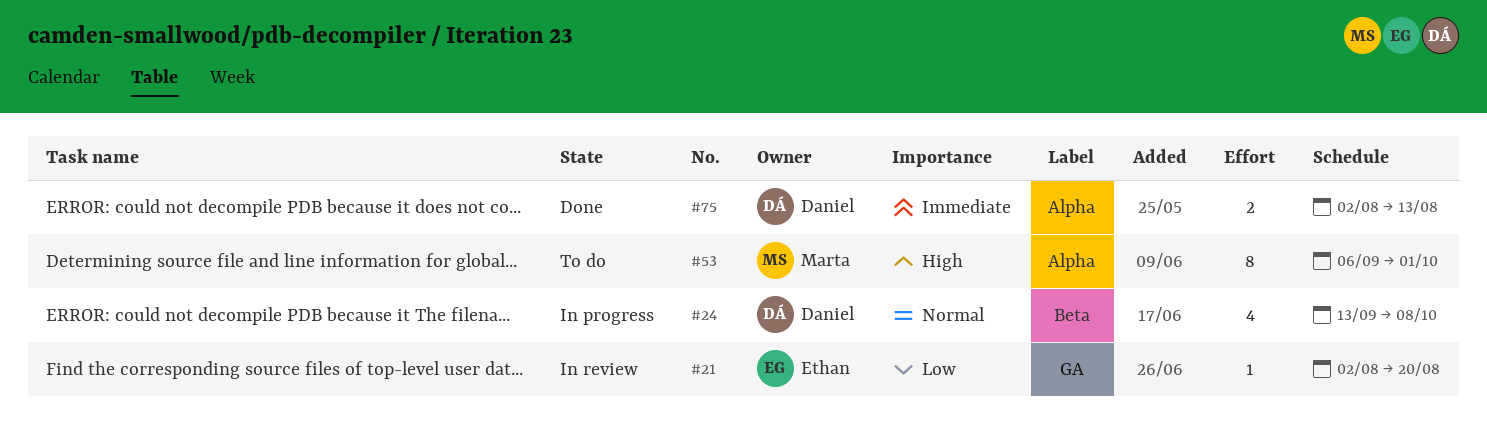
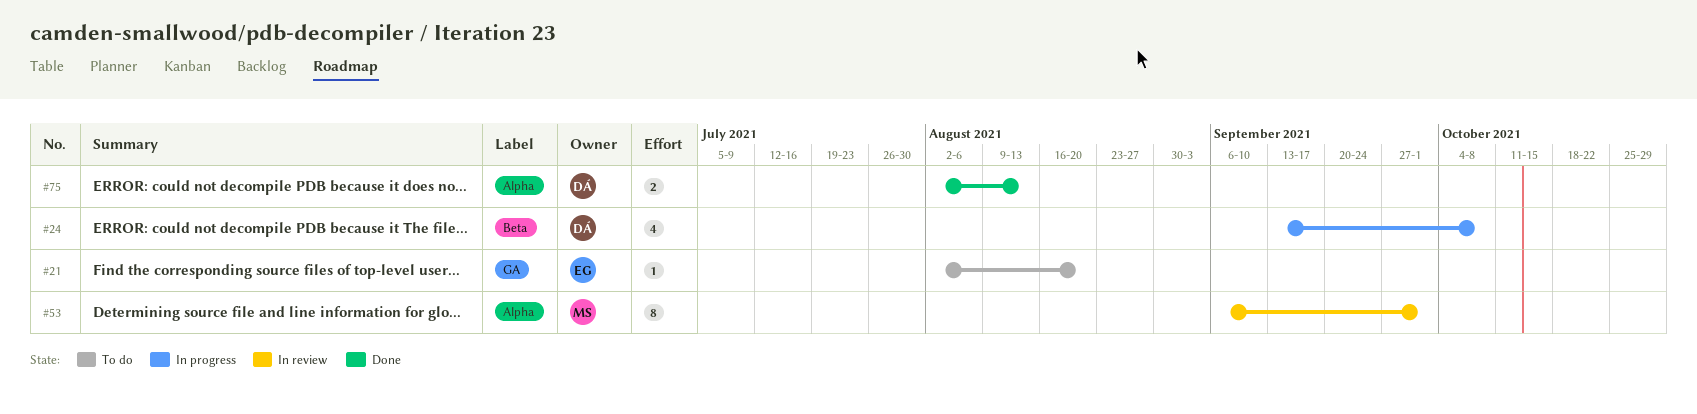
#21, status: In review -> To do
#53, status: To do -> In review

